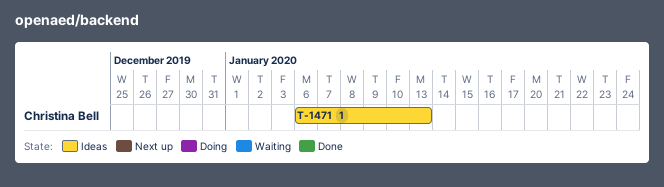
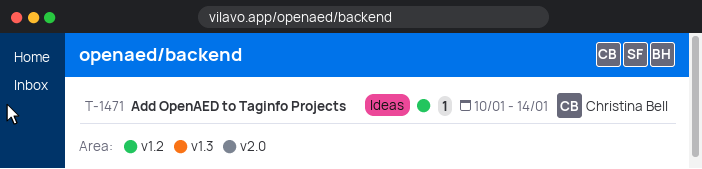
T-1471, start: Jan 6 -> Jan 10
T-1471, due: Jan 13 -> Jan 14

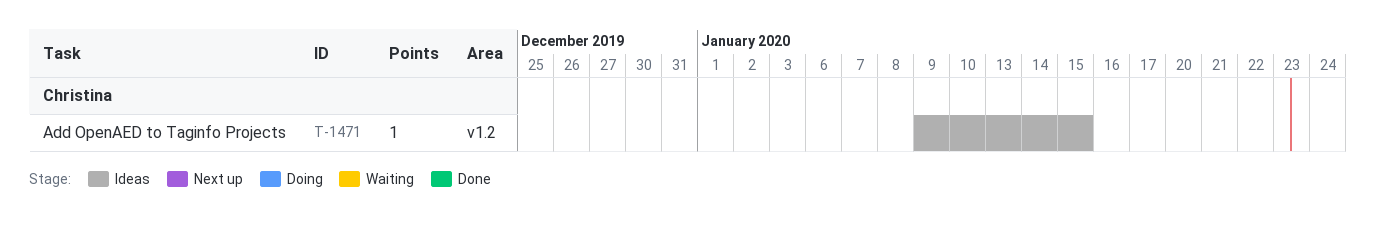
T-1471, start: Jan 10 -> Jan 9
T-1471, due: Jan 14 -> Jan 15

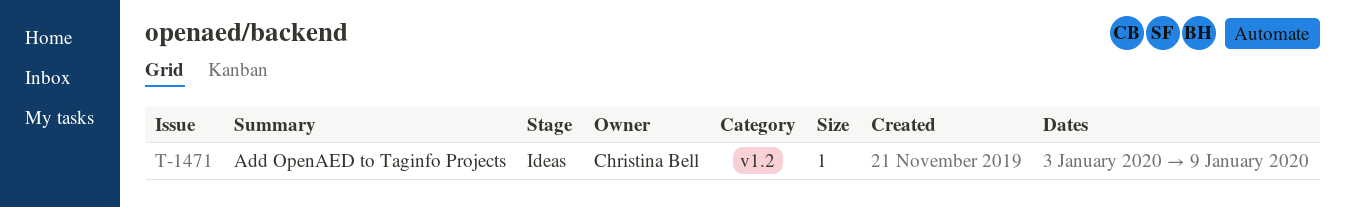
T-1471, start: Jan 9 -> Jan 3
T-1471, due: Jan 15 -> Jan 9

